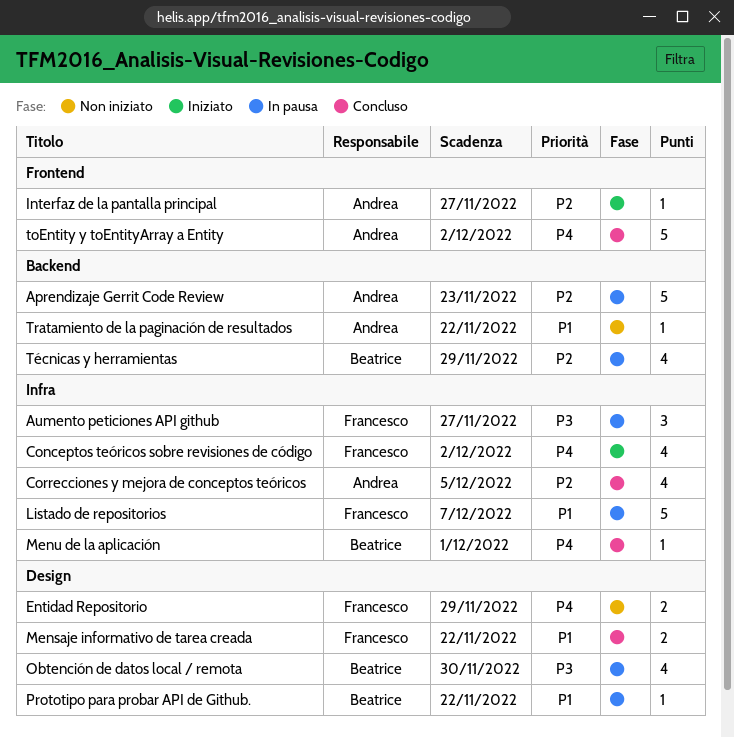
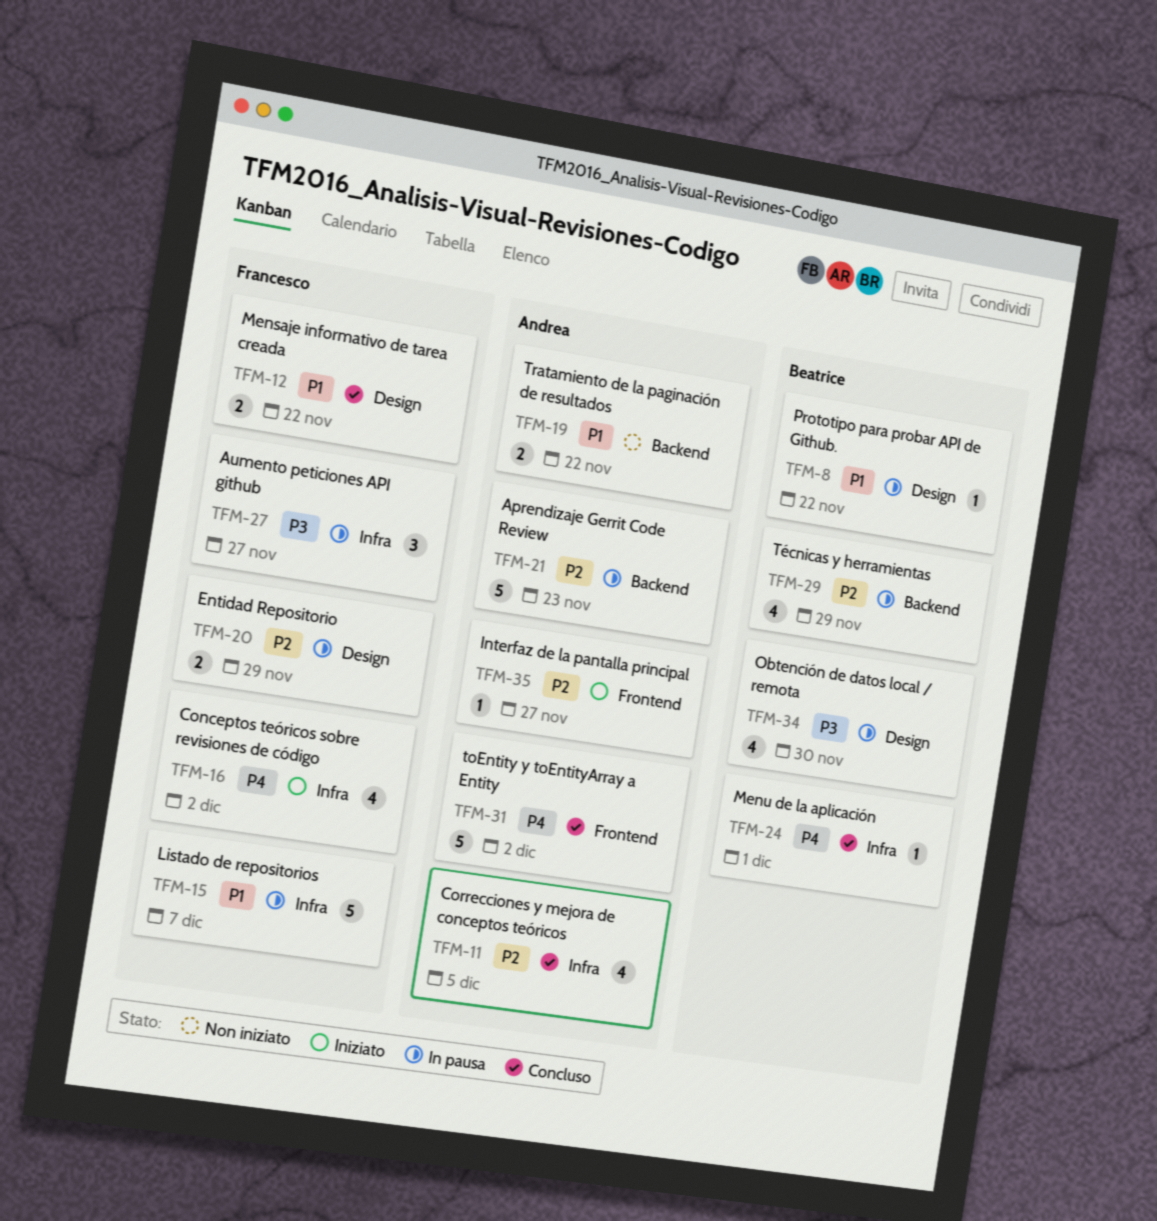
Entidad Repositorio, status: Non iniziato -> In pausa
Entidad Repositorio, priority: P4 -> P2
Tratamiento de la paginación de resultados, estimate: 1 -> 2

